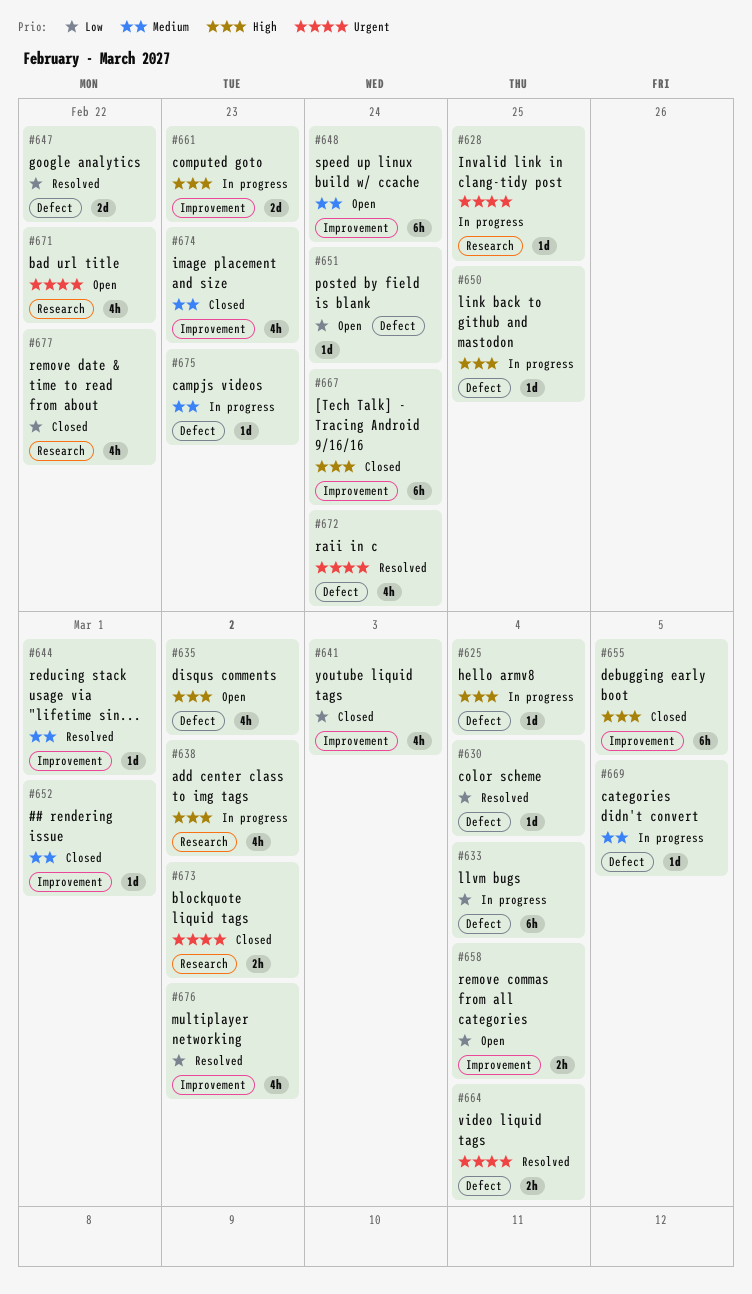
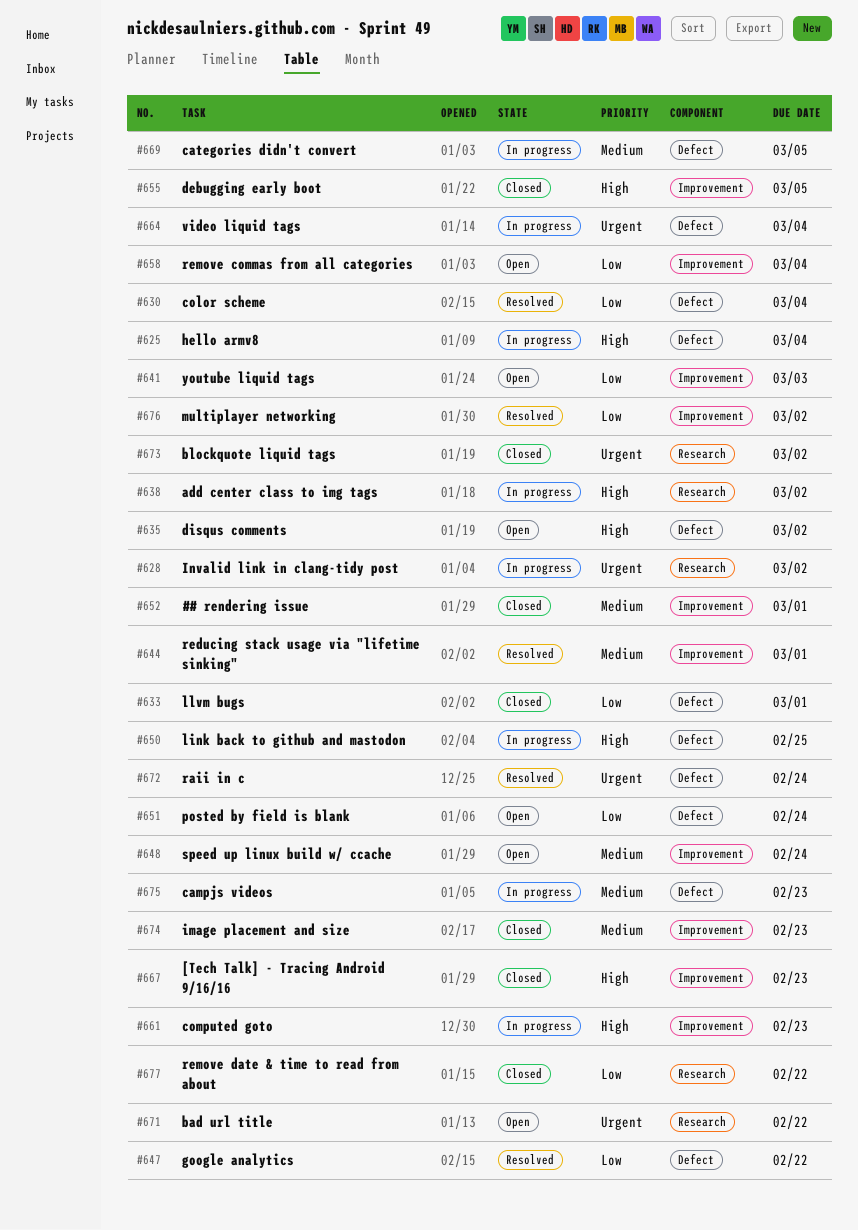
#628, due: Feb 25 -> Mar 2
#633, status: In progress -> Closed
#633, due: Mar 4 -> Mar 1
#641, status: Closed -> Open
#664, status: Resolved -> In progress
#667, due: Feb 24 -> Feb 23

